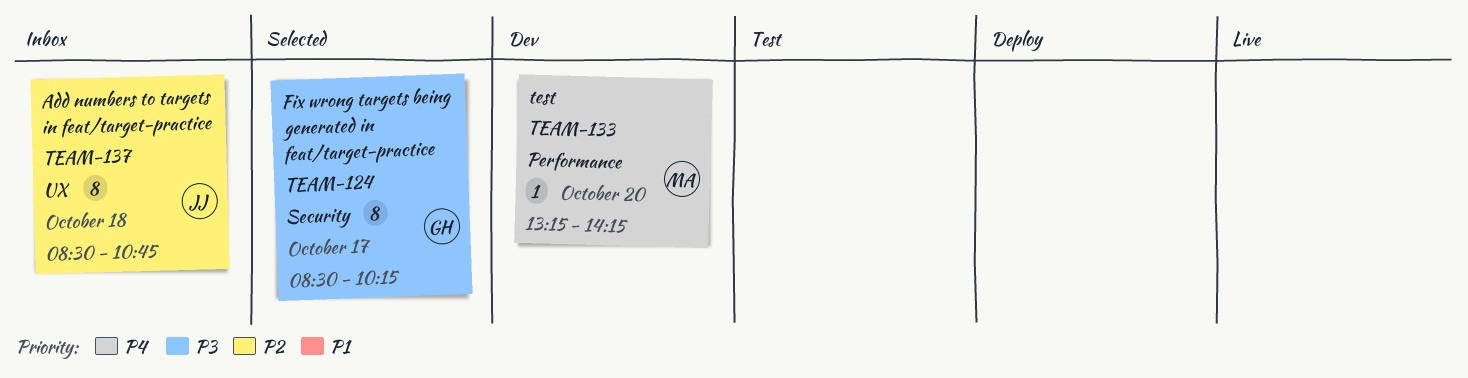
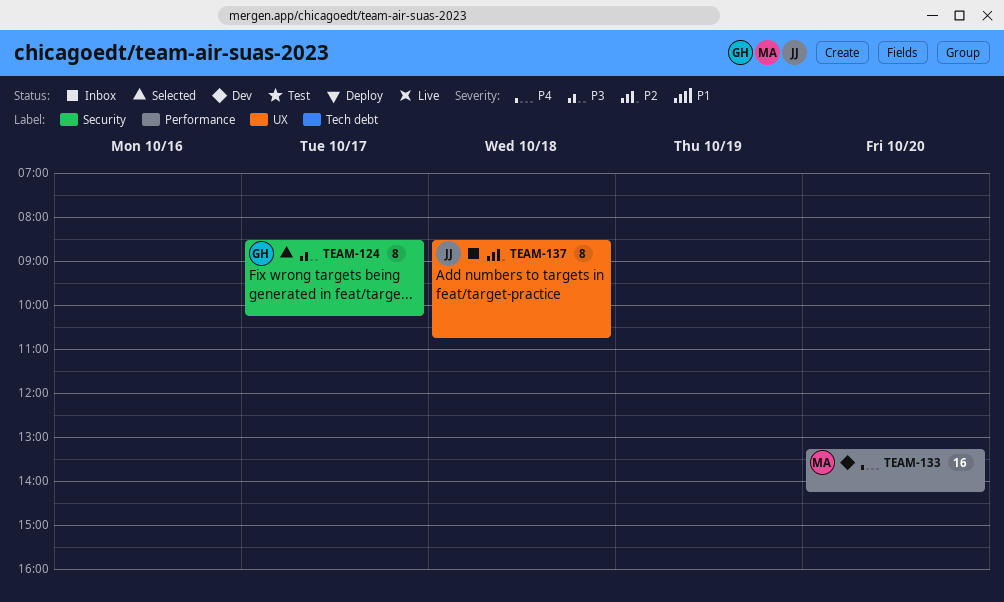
TEAM-133, estimate: 1 -> 16

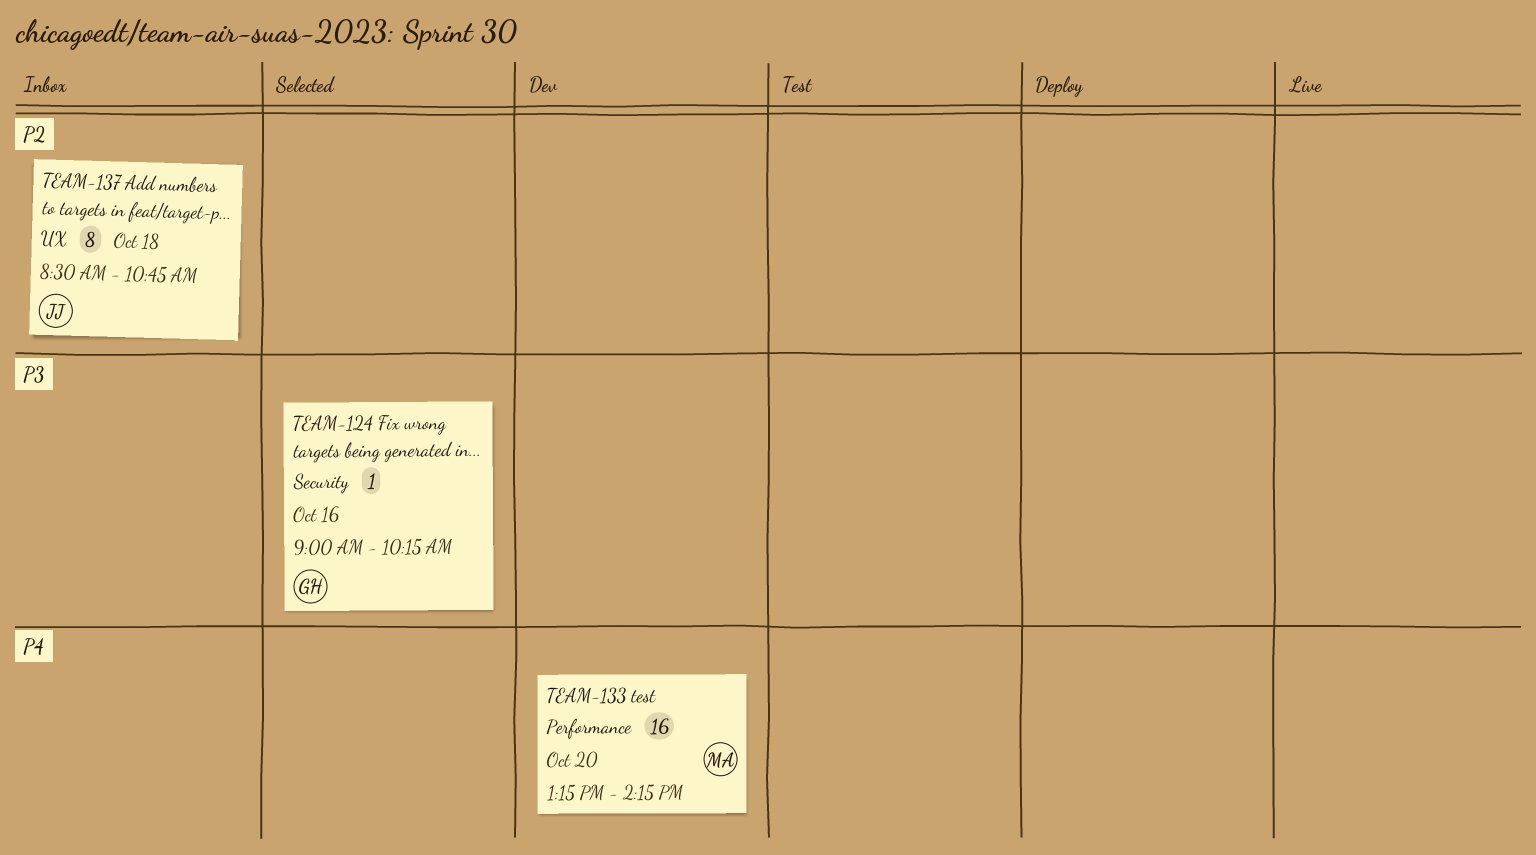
TEAM-124, estimate: 8 -> 1
TEAM-124, day: Oct 17 -> Oct 16
TEAM-124, begins: 08:30 -> 09:00

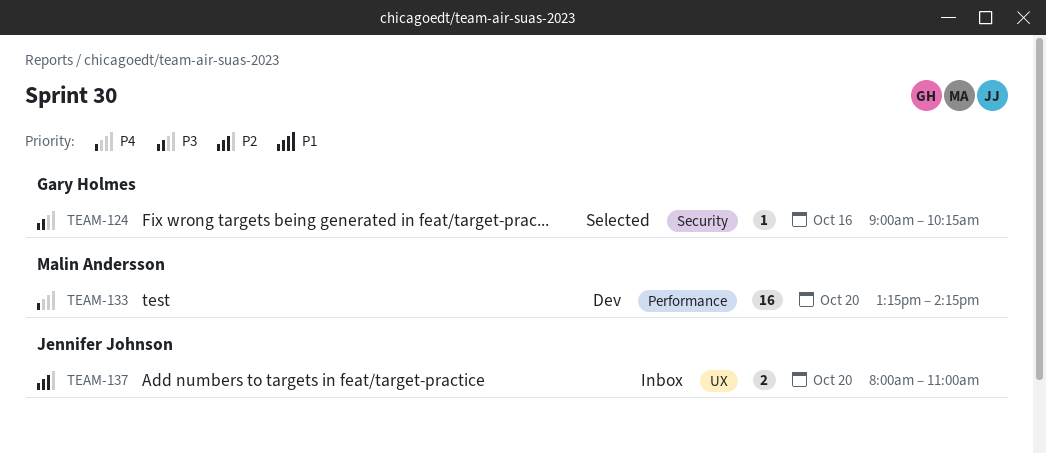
TEAM-137, estimate: 8 -> 2
TEAM-137, day: Oct 18 -> Oct 20
TEAM-137, begins: 08:30 -> 08:00
TEAM-137, ends: 10:45 -> 11:00

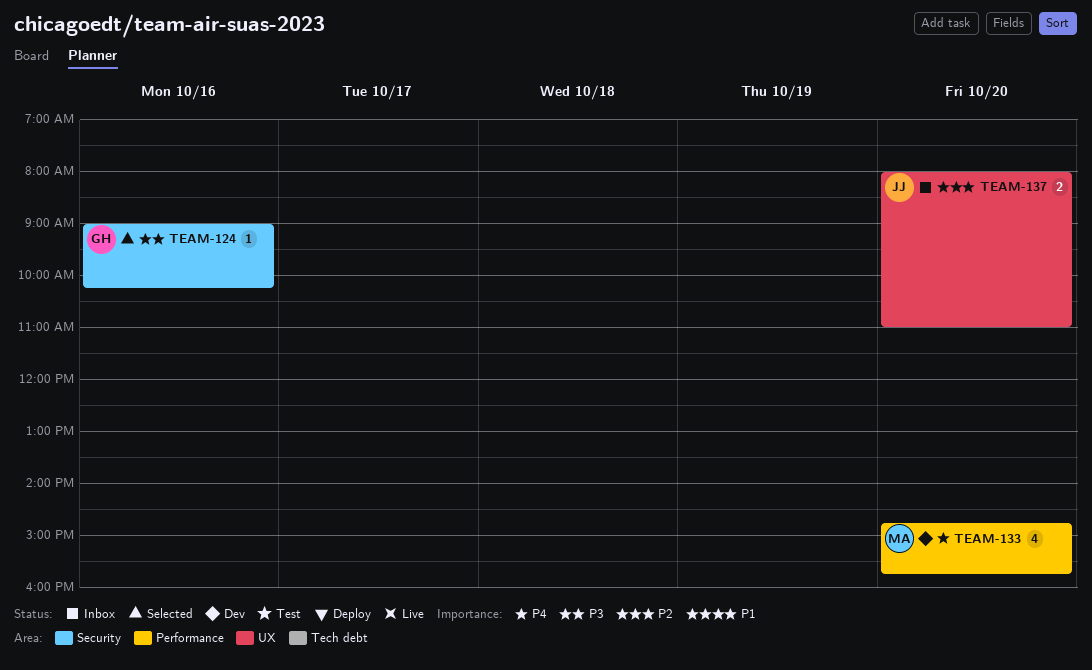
TEAM-133, estimate: 16 -> 4
TEAM-133, begins: 13:15 -> 14:45
TEAM-133, ends: 14:15 -> 15:45

